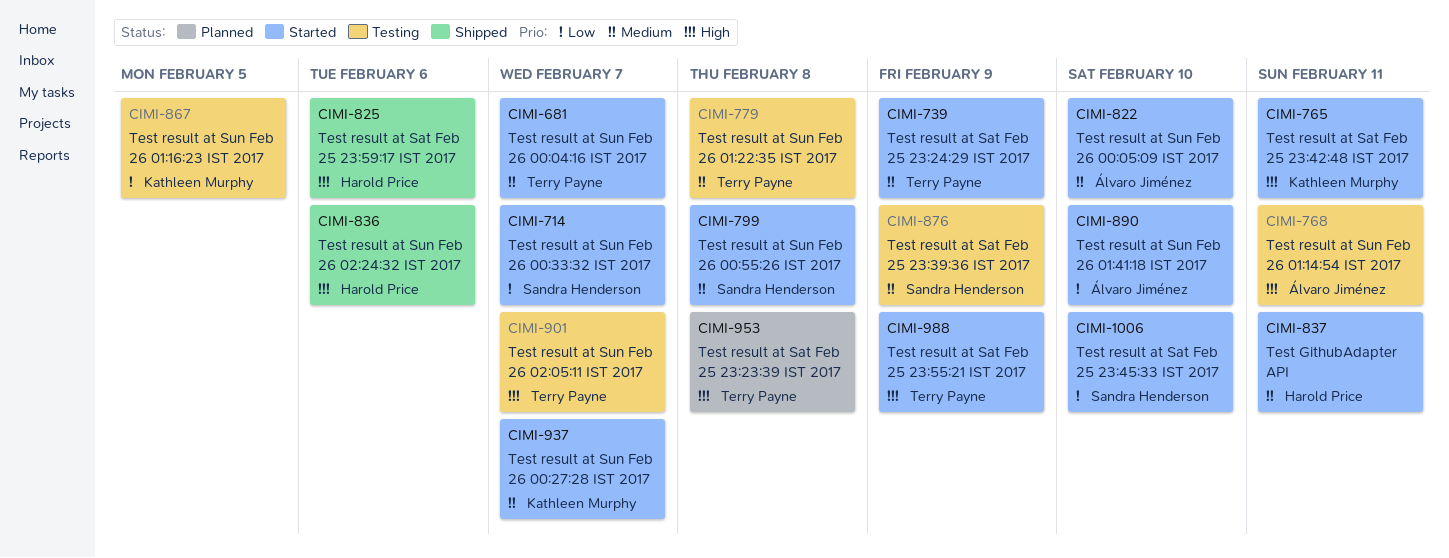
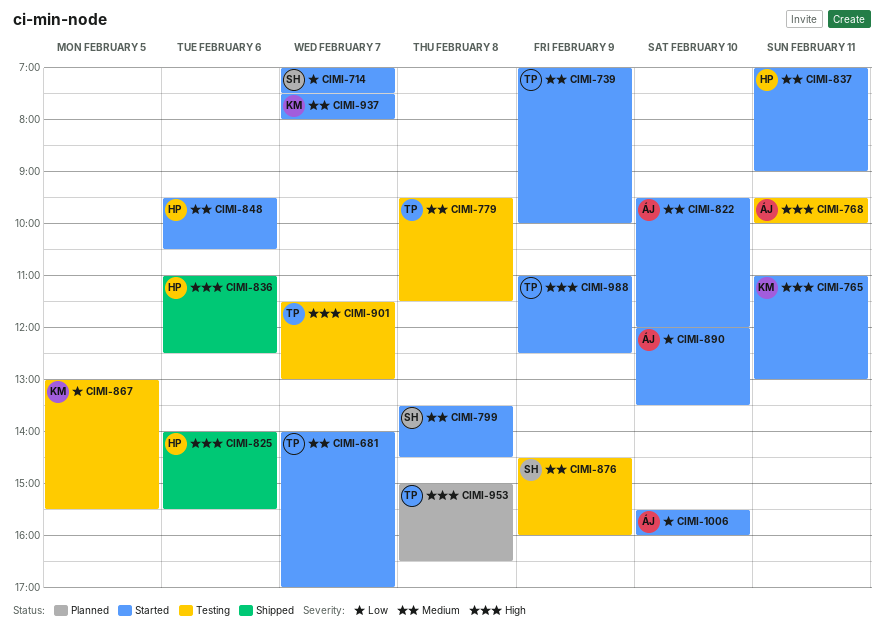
CIMI-848: none -> present
CIMI-1006, owner: Sandra Henderson -> Álvaro Jiménez

